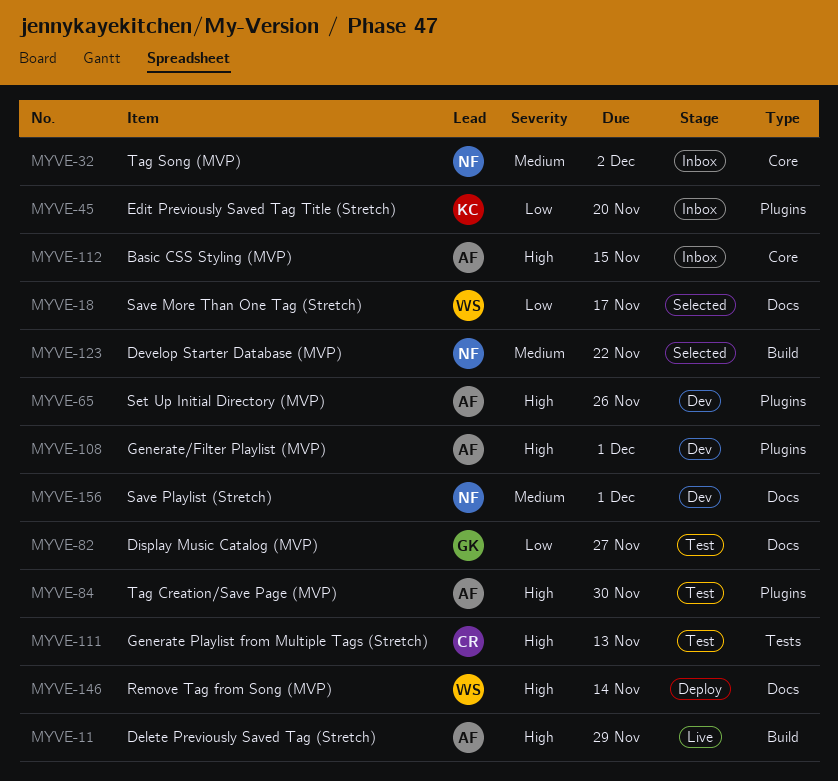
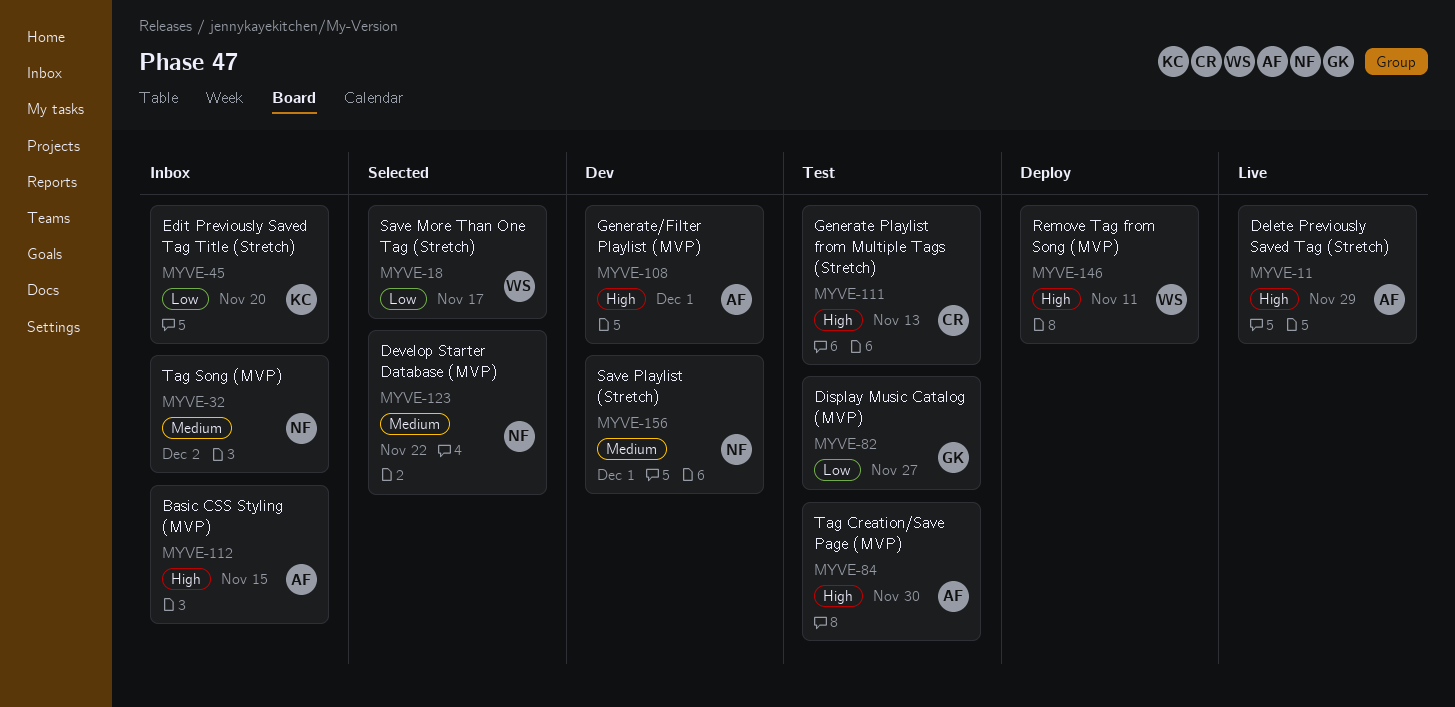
MYVE-65: present -> none
MYVE-146, due: Nov 14 -> Nov 11

